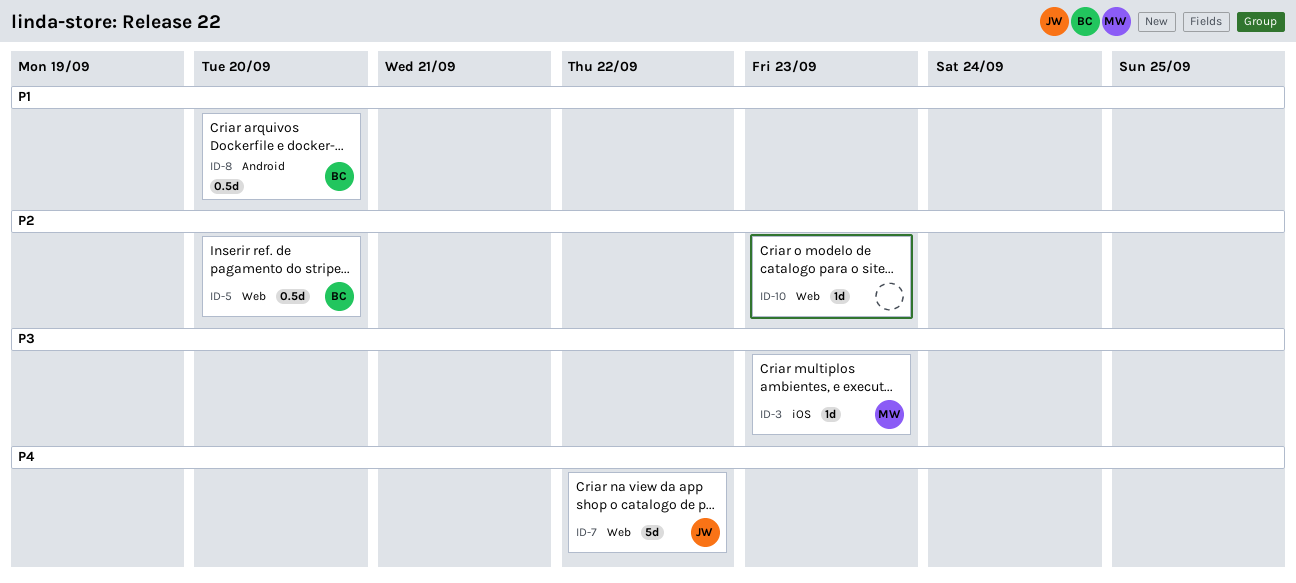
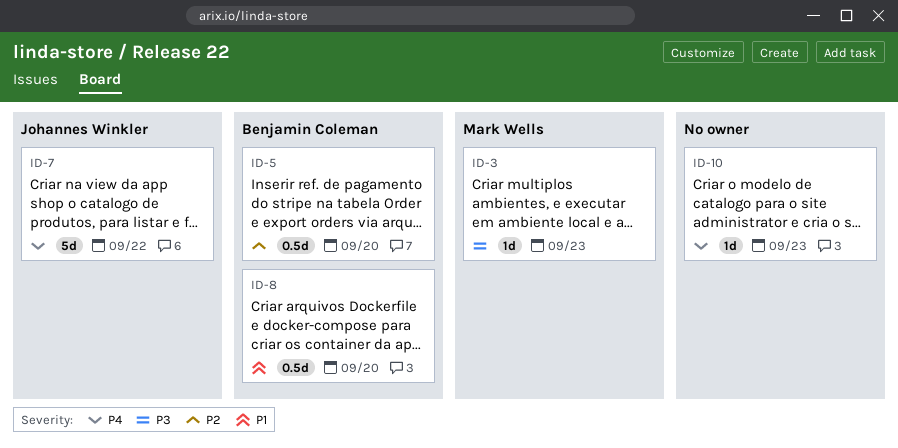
ID-10, priority: P2 -> P4

